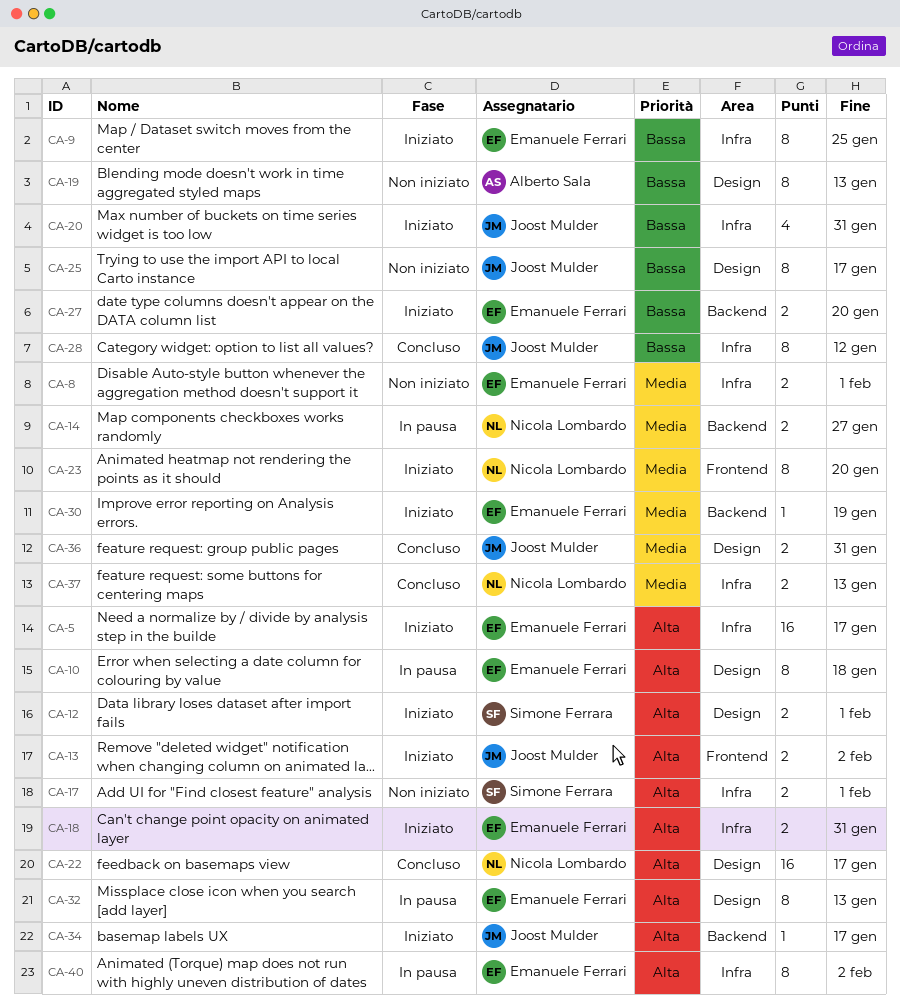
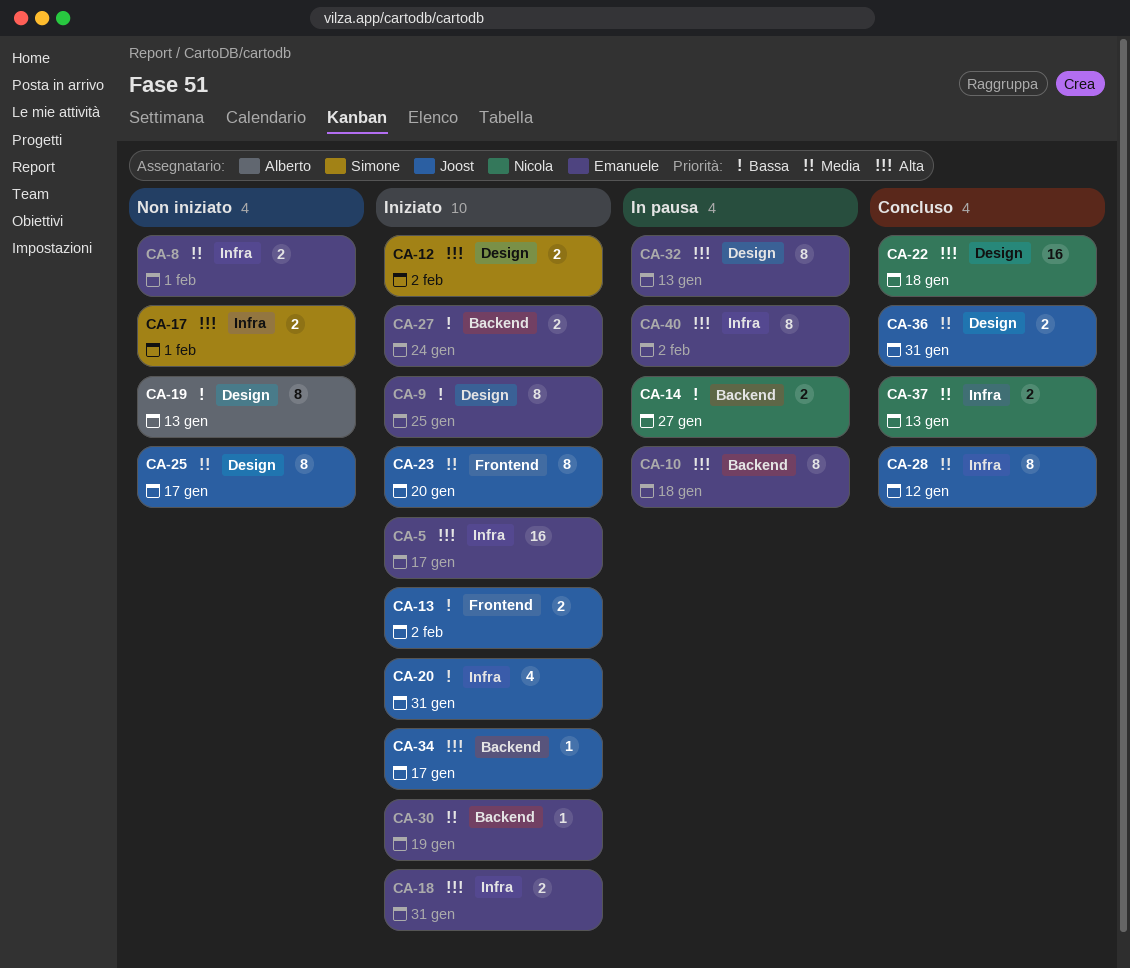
CA-9, label: Infra -> Design
CA-10, label: Design -> Backend
CA-12, due: Feb 1 -> Feb 2
CA-13, priority: Alta -> Bassa
CA-14, priority: Media -> Bassa
CA-22, due: Jan 17 -> Jan 18
CA-23, owner: Nicola Lombardo -> Joost Mulder
CA-25, priority: Bassa -> Media
CA-27, due: Jan 20 -> Jan 24
CA-28, priority: Bassa -> Media

